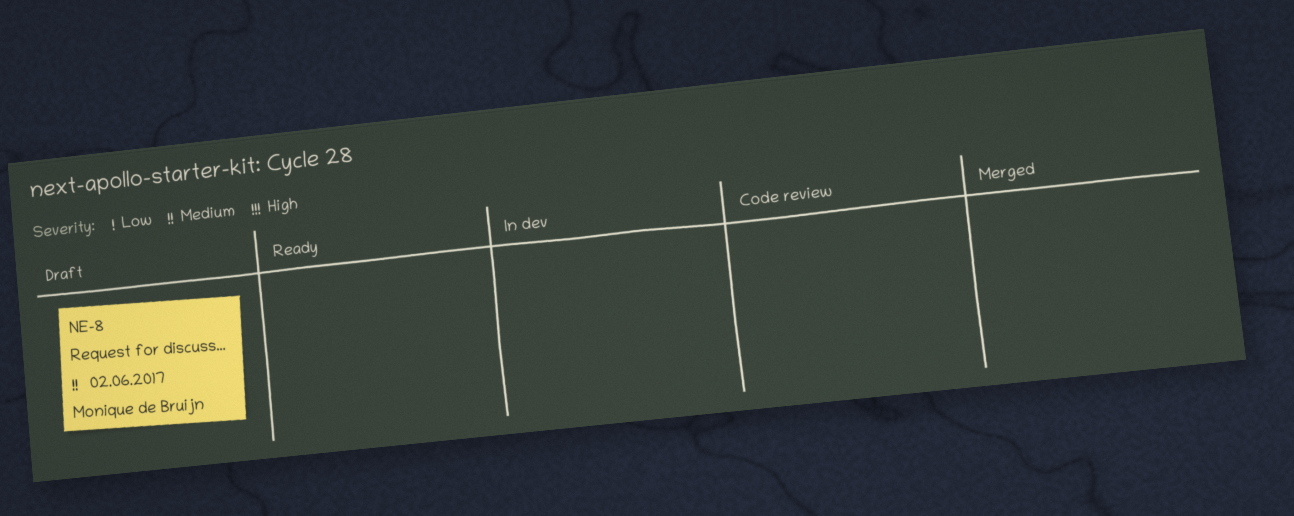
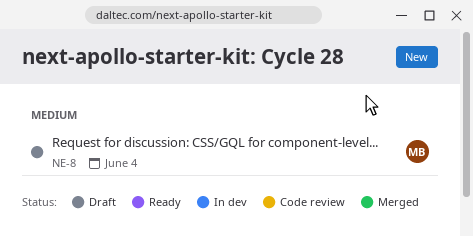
NE-8, due: Jun 2 -> Jun 4

